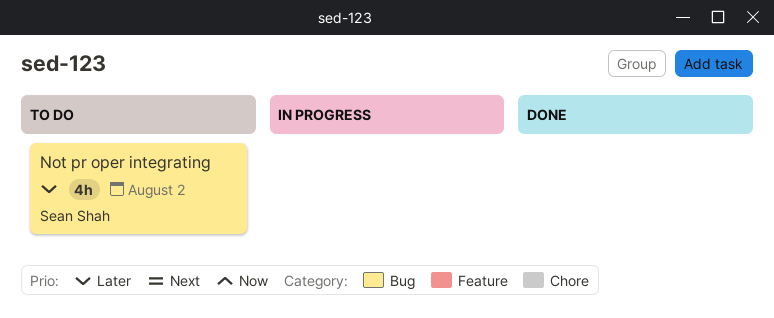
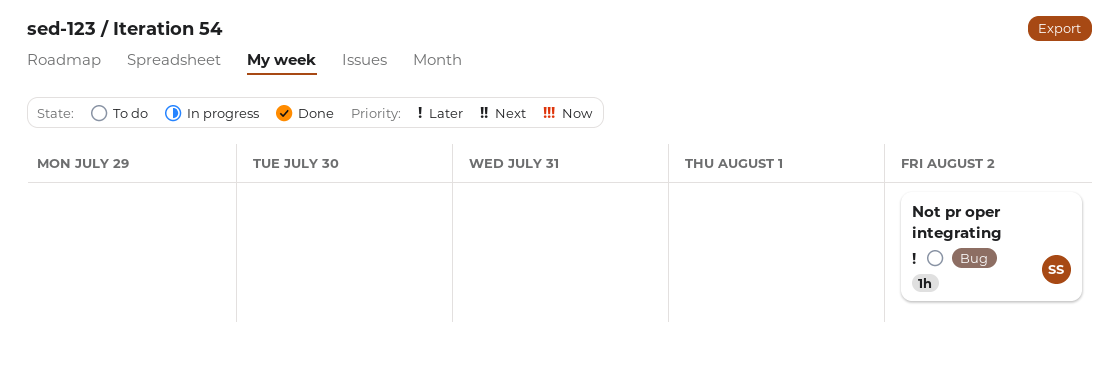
Not pr oper integrating, estimate: 4h -> 1h

